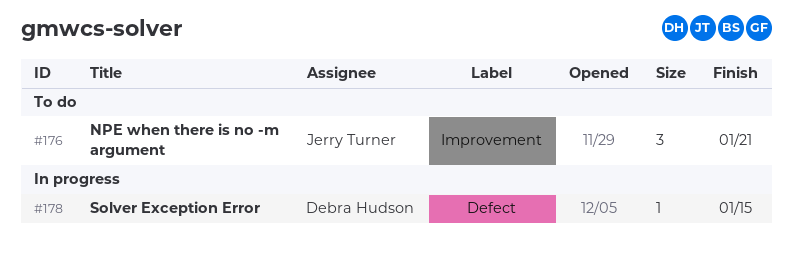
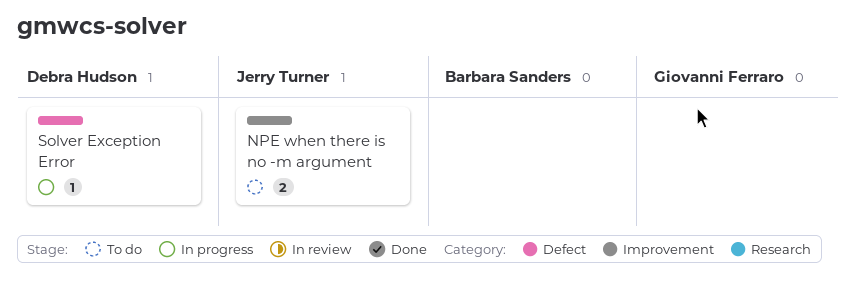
NPE when there is no -m argument, estimate: 3 -> 2

